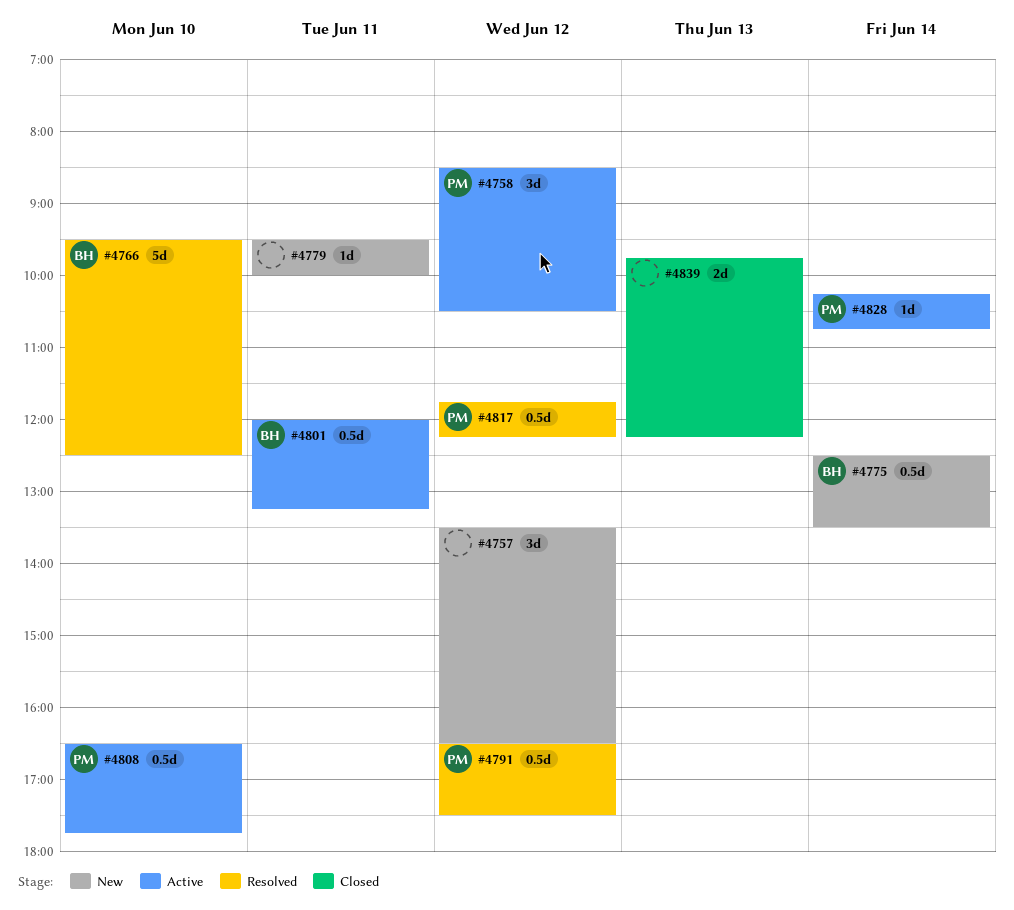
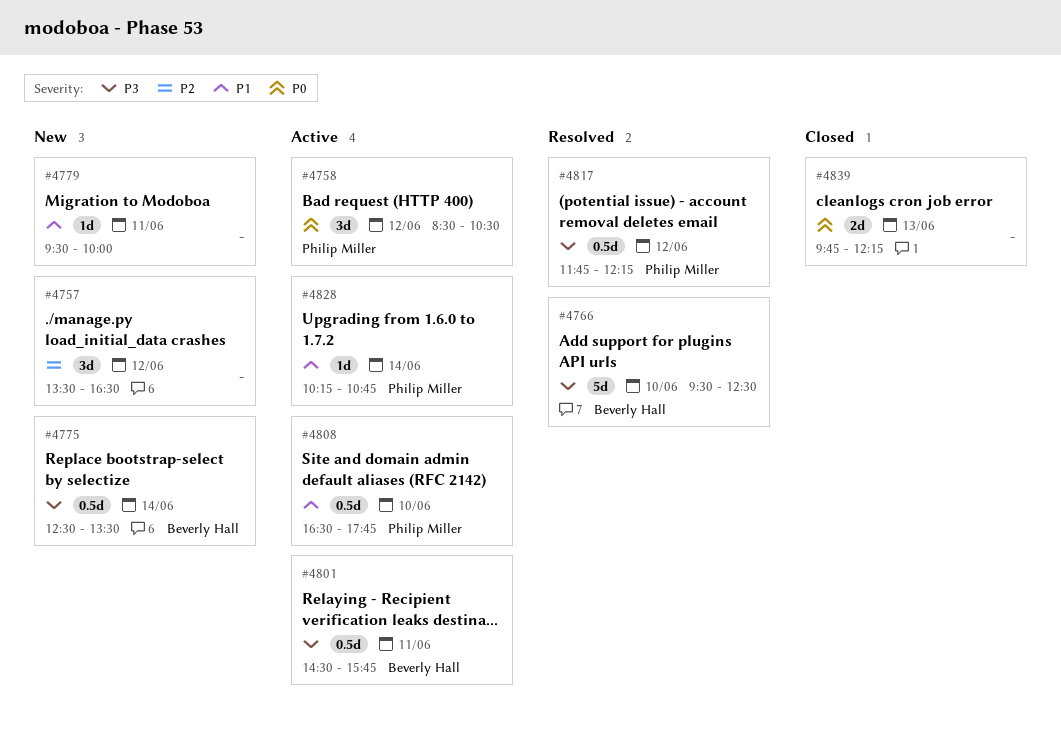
#4791: present -> none
#4801, begins: 12:00 -> 14:30
#4801, ends: 13:15 -> 15:45

